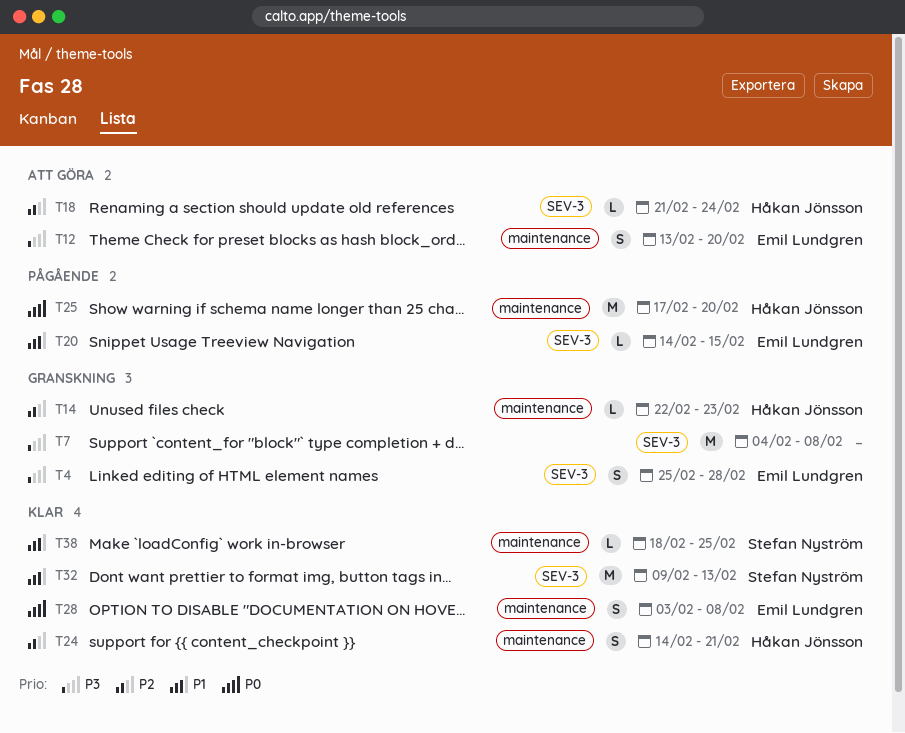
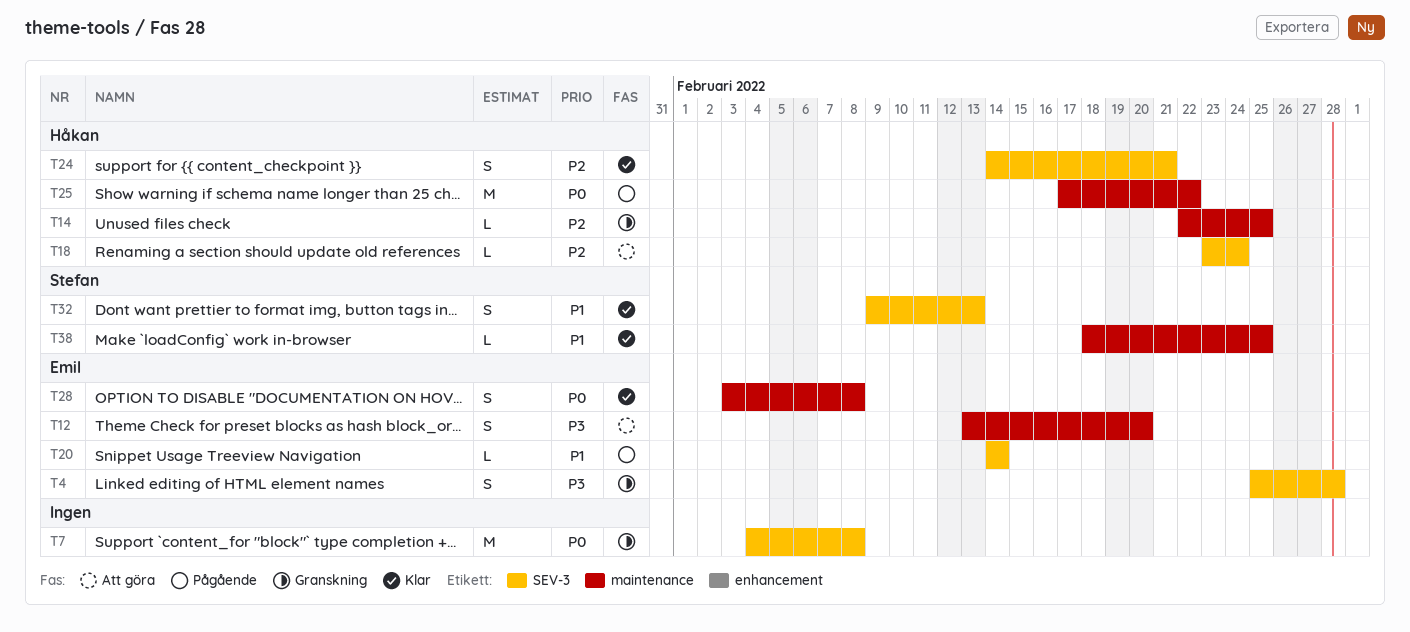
T7, priority: P3 -> P0
T14, due: Feb 23 -> Feb 25
T18, start: Feb 21 -> Feb 23
T20, due: Feb 15 -> Feb 14
T24, label: maintenance -> SEV-3
T25, due: Feb 20 -> Feb 22
T32, estimate: M -> S

